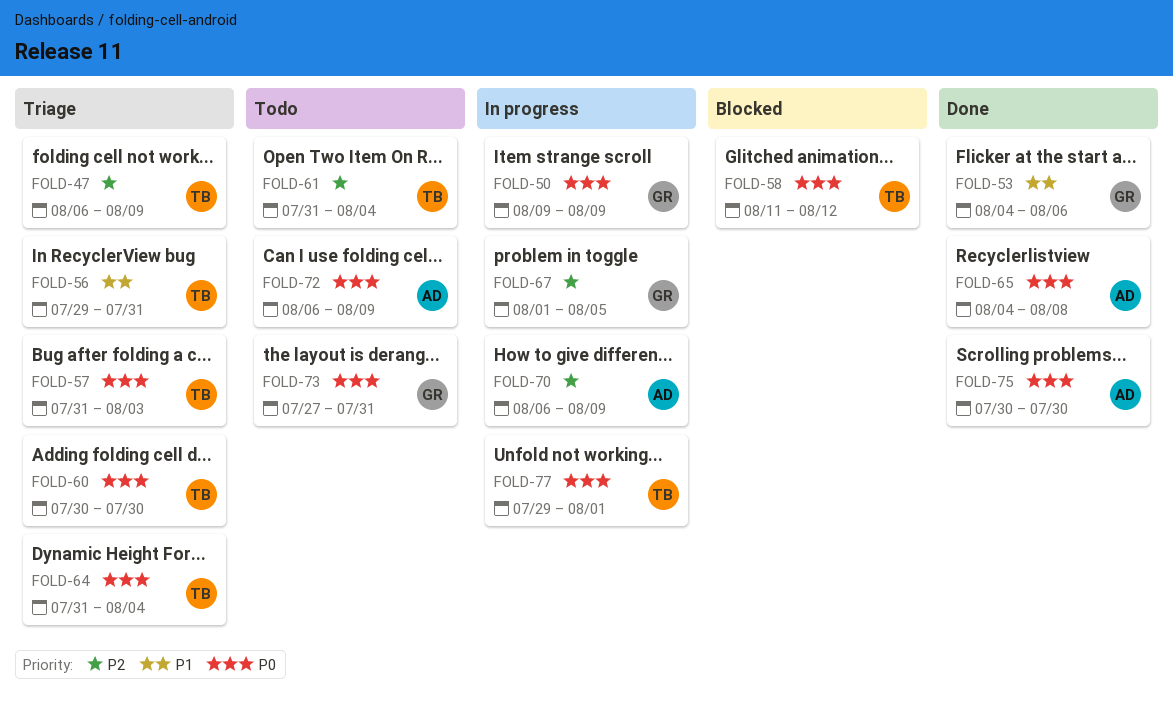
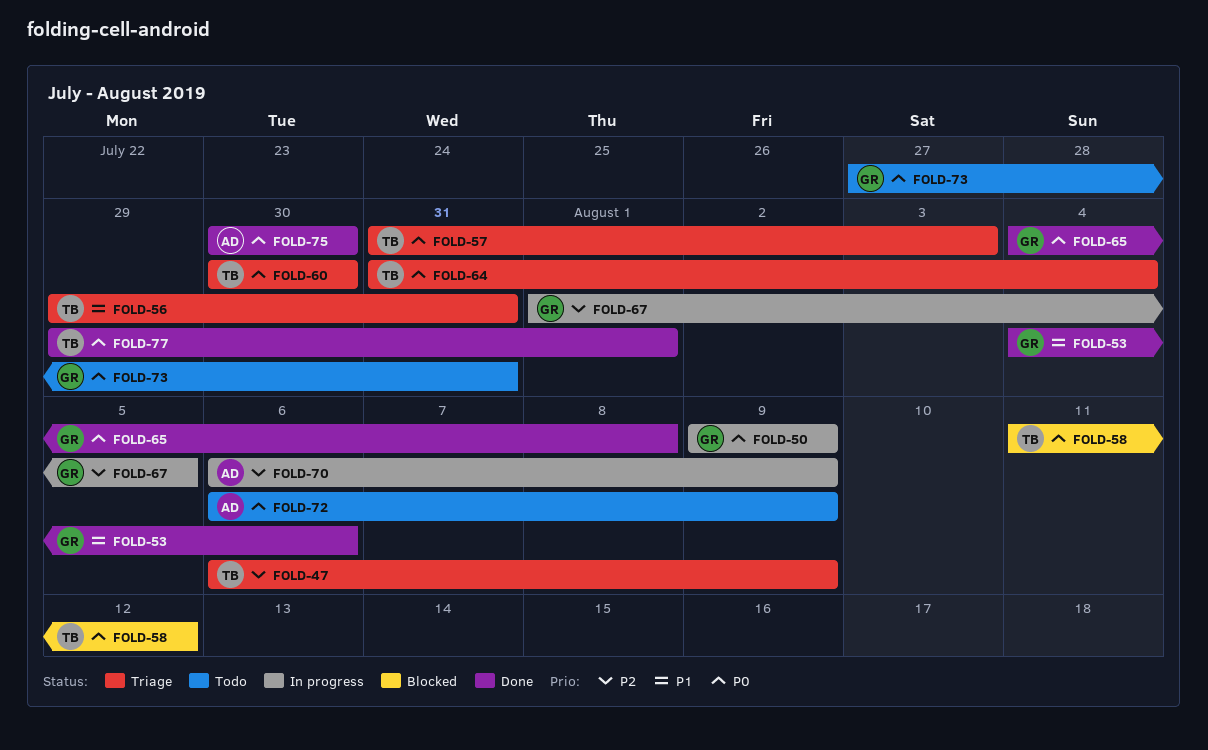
FOLD-61: present -> none
FOLD-65, owner: AD -> GR
FOLD-77, status: In progress -> Done

